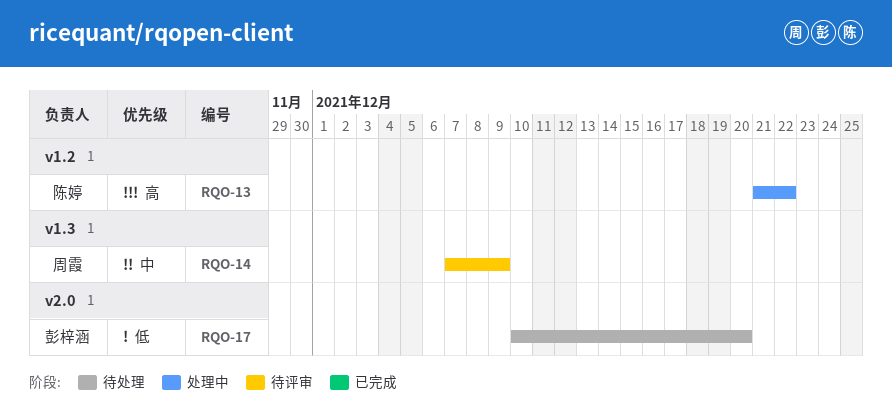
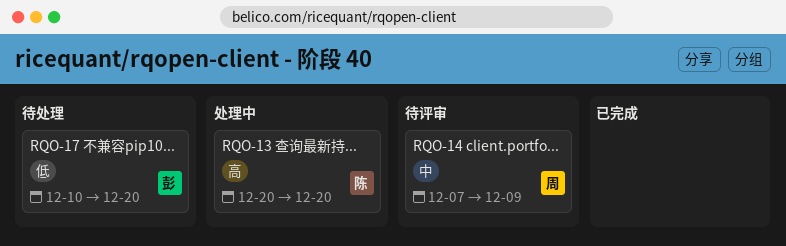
RQO-13, start: Dec 21 -> Dec 20
RQO-13, due: Dec 22 -> Dec 20

